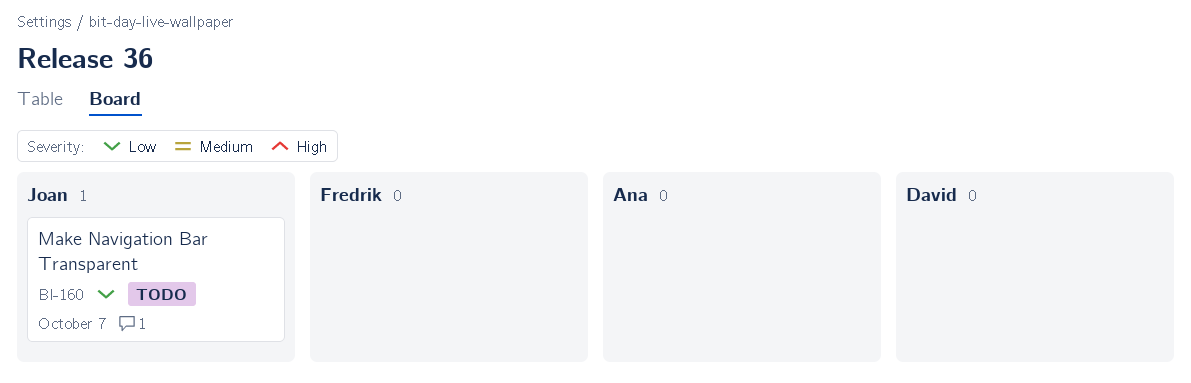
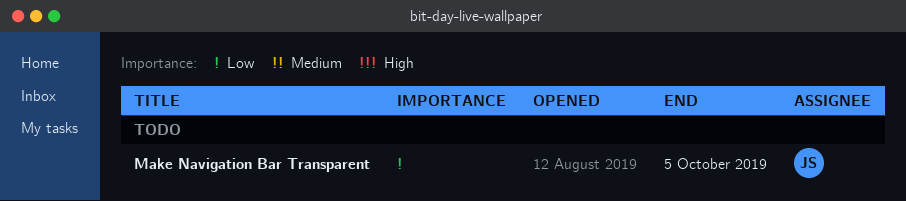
Make Navigation Bar Transparent, due: Oct 7 -> Oct 5

